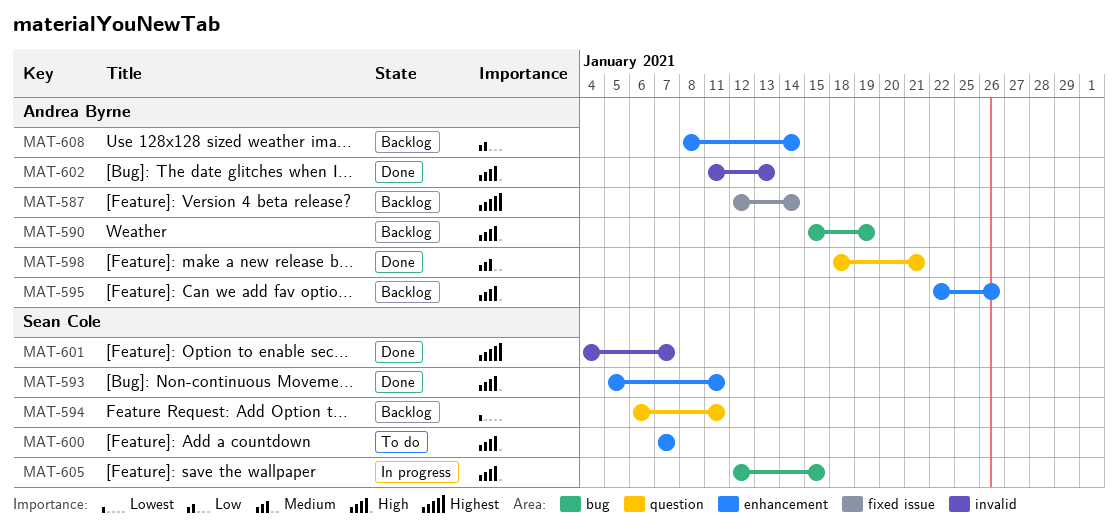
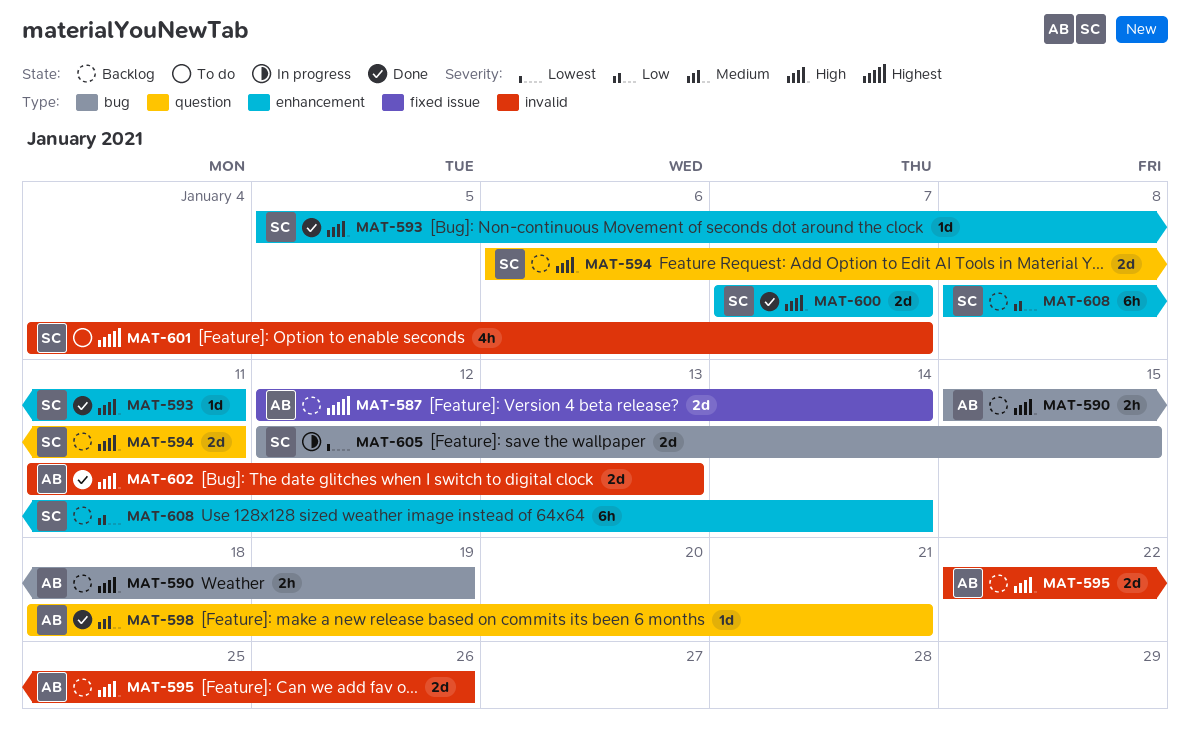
MAT-594, priority: Lowest -> High
MAT-595, label: enhancement -> invalid
MAT-600, status: To do -> Done
MAT-601, status: Done -> To do
MAT-605, priority: High -> Lowest
MAT-608, owner: Andrea Byrne -> Sean Cole

